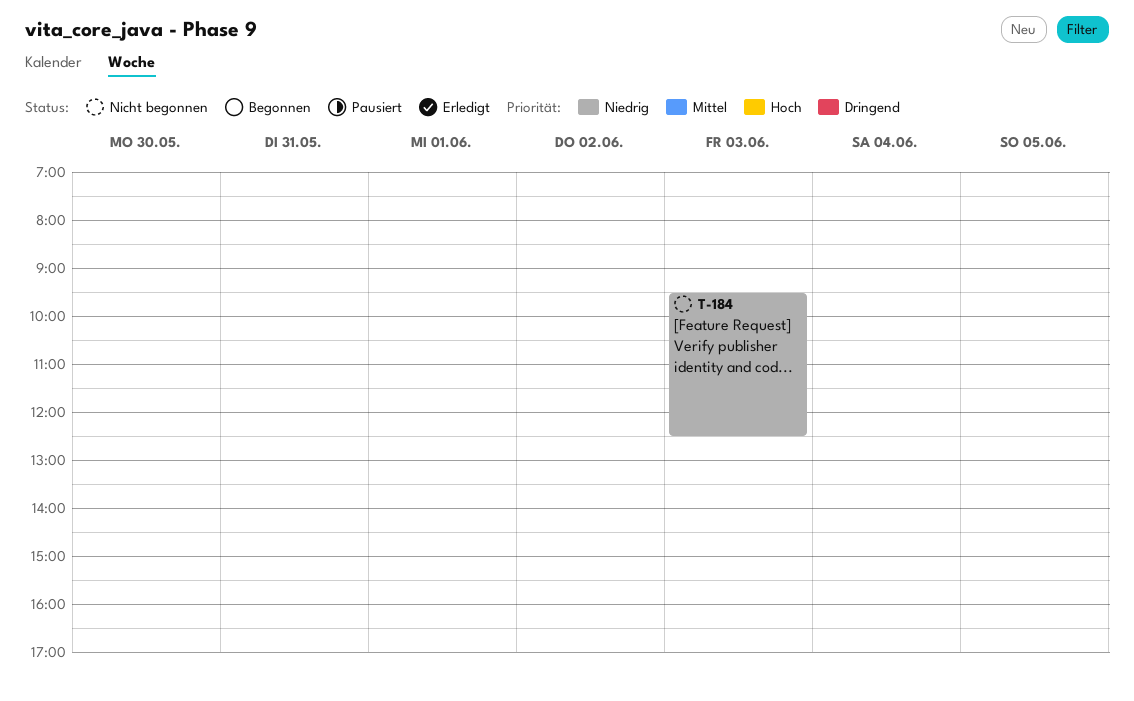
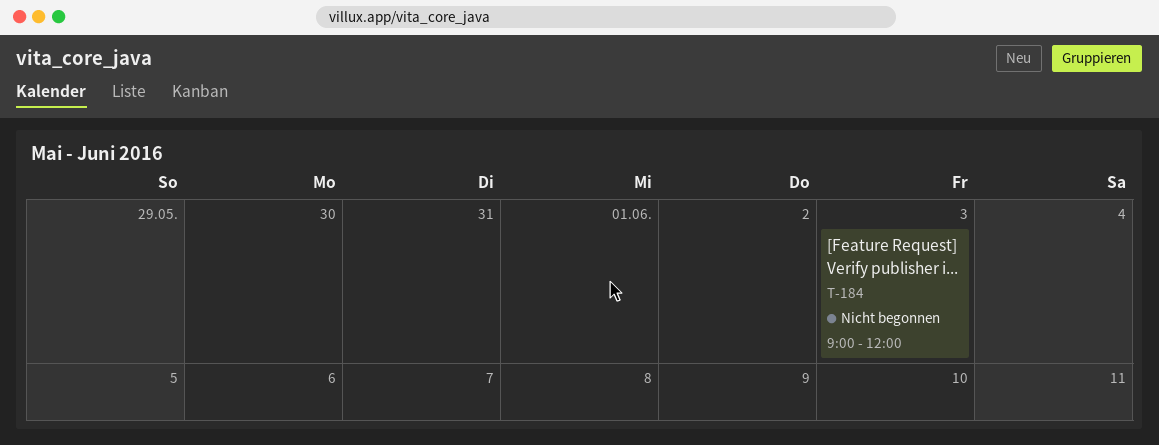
T-184, begins: 09:30 -> 09:00
T-184, ends: 12:30 -> 12:00

